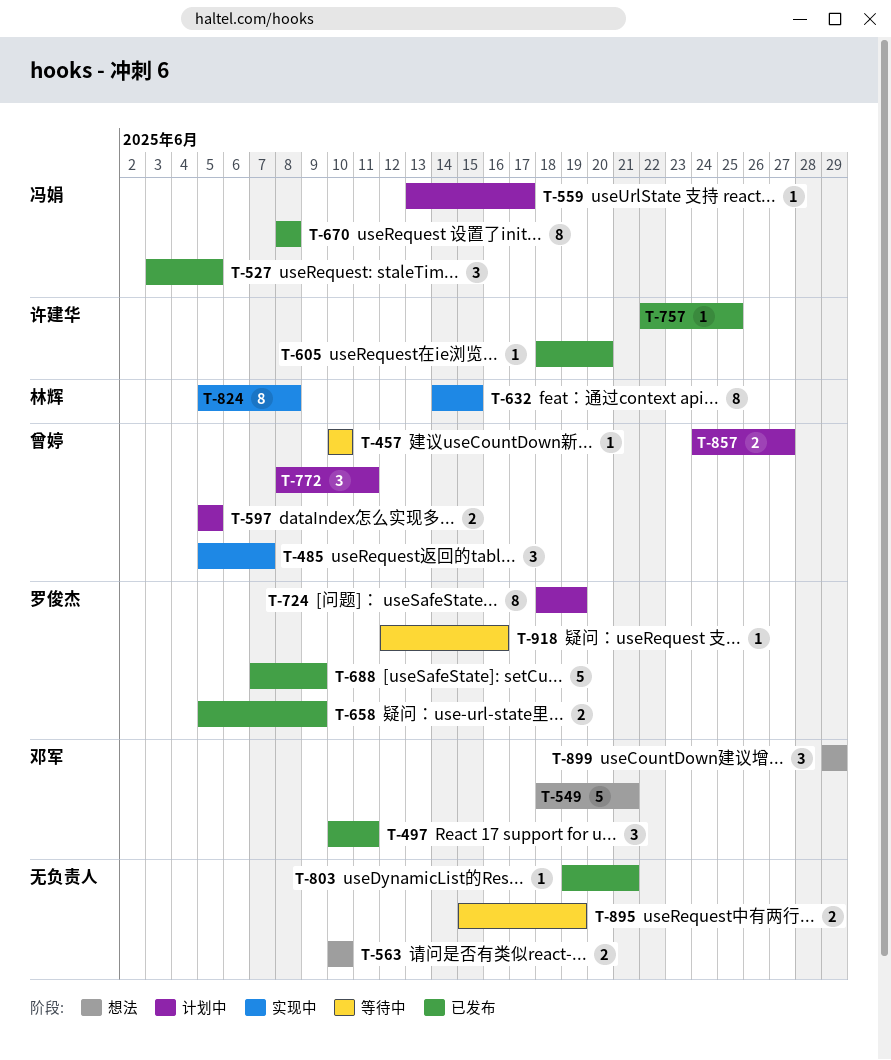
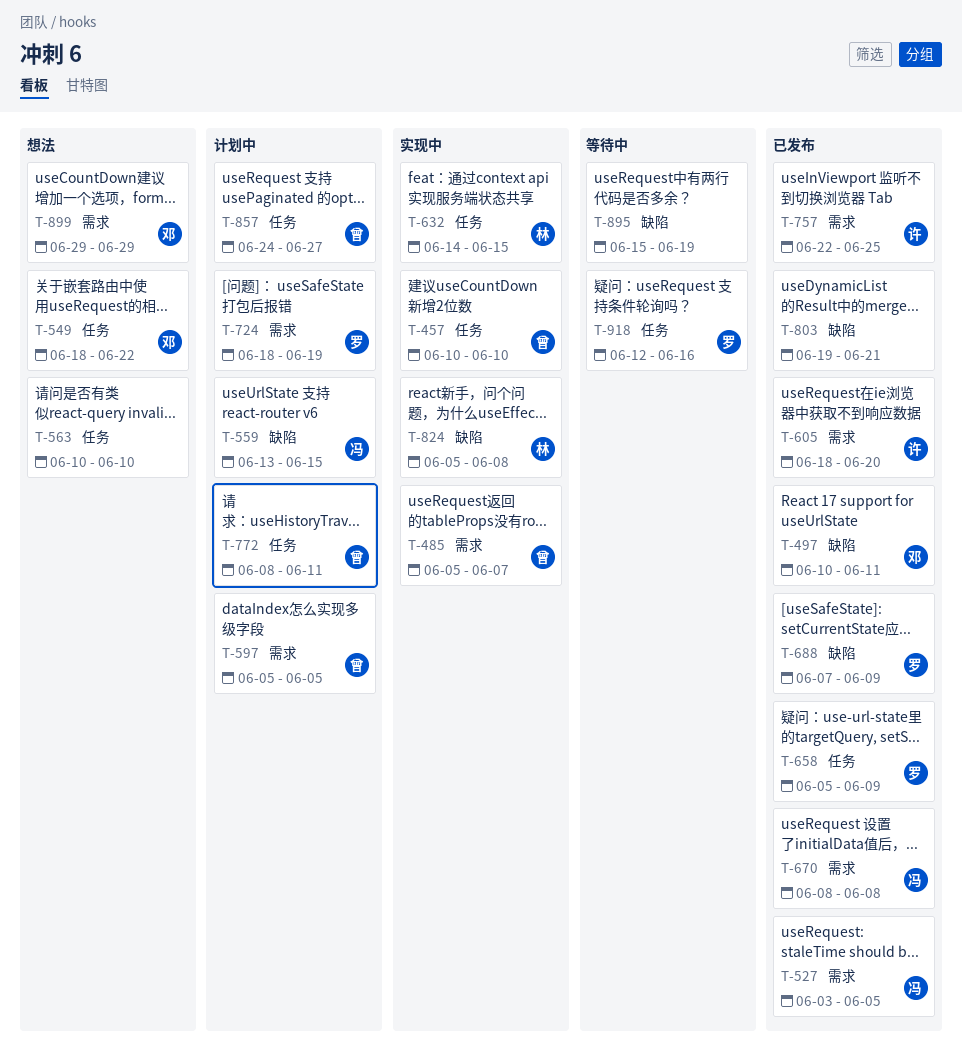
T-457, status: 等待中 -> 实现中
T-549, due: Jun 21 -> Jun 22
T-559, due: Jun 17 -> Jun 15

